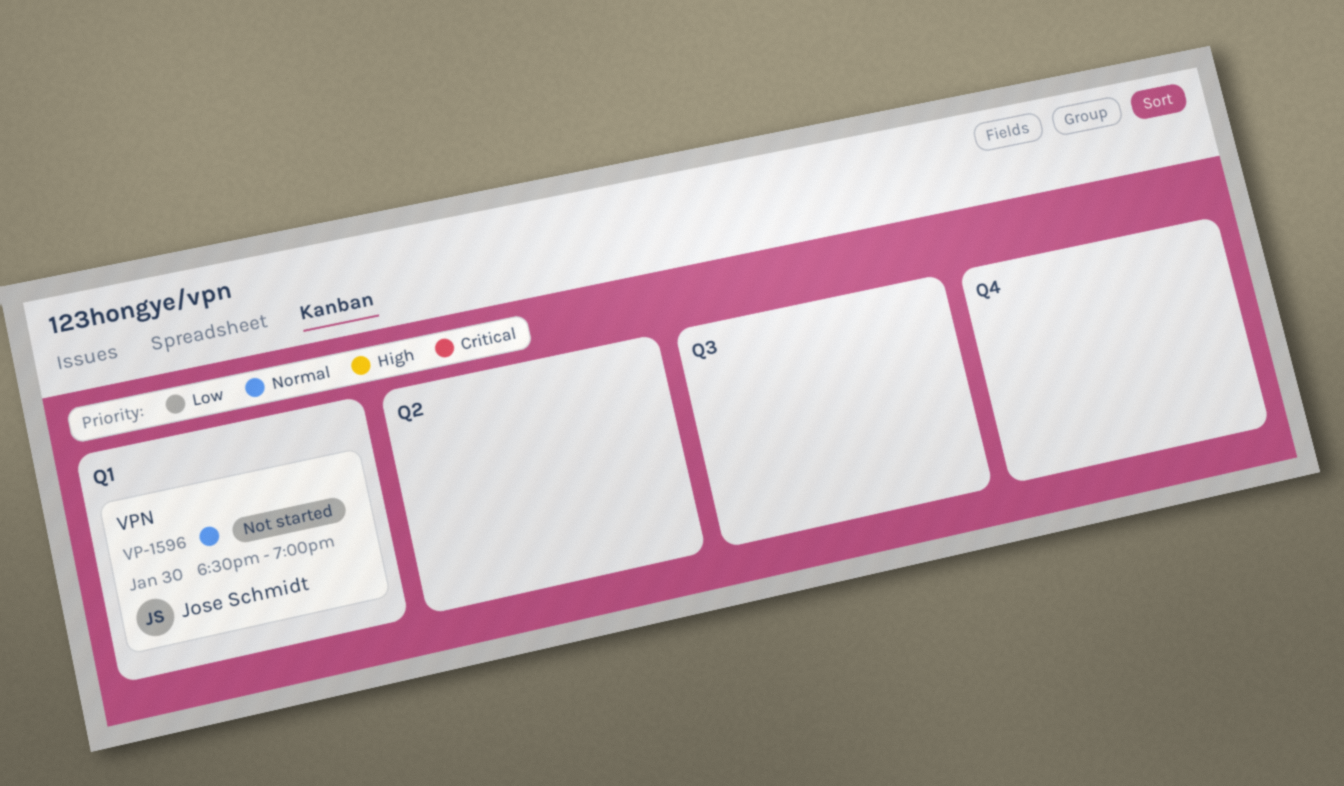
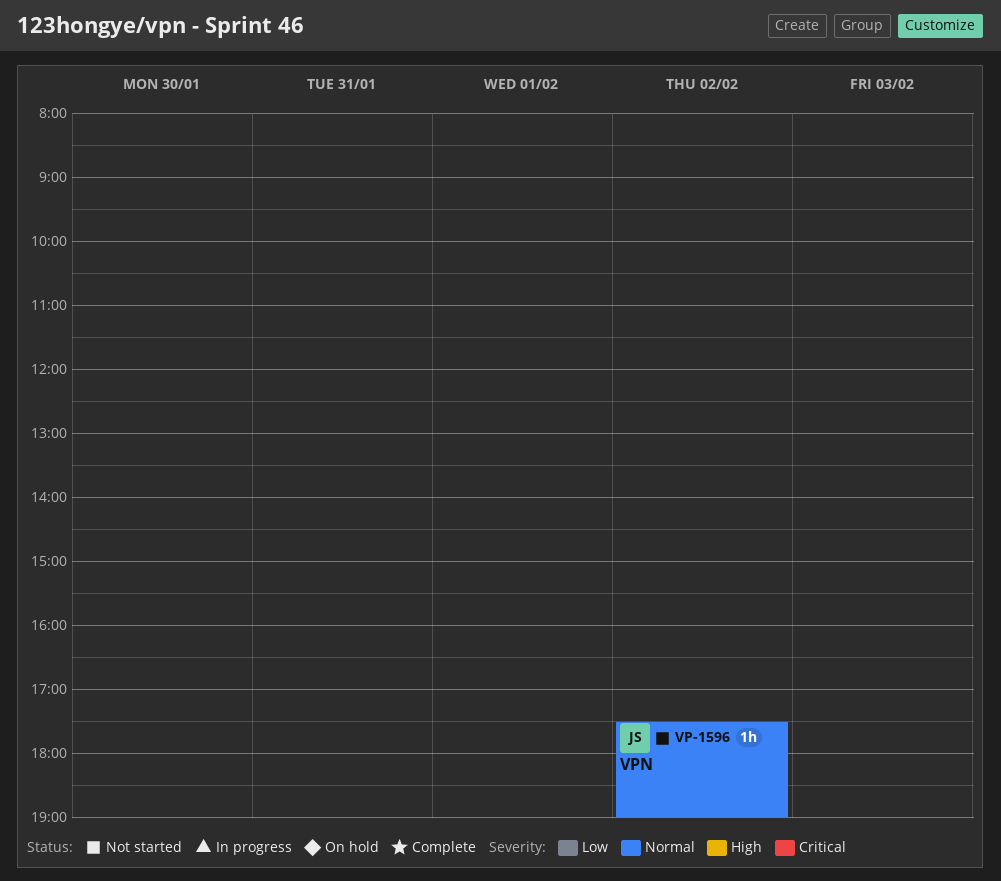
VP-1596, day: Jan 30 -> Feb 2
VP-1596, begins: 18:30 -> 17:30

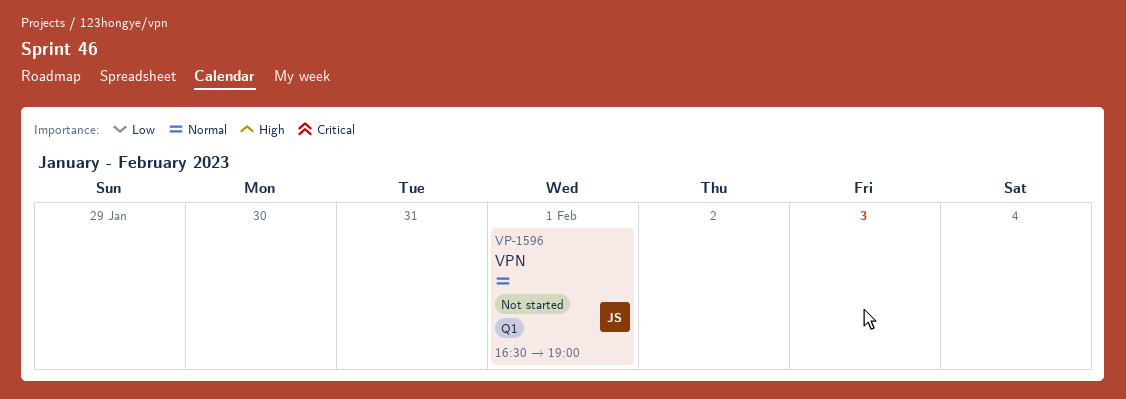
VP-1596, day: Feb 2 -> Feb 1
VP-1596, begins: 17:30 -> 16:30

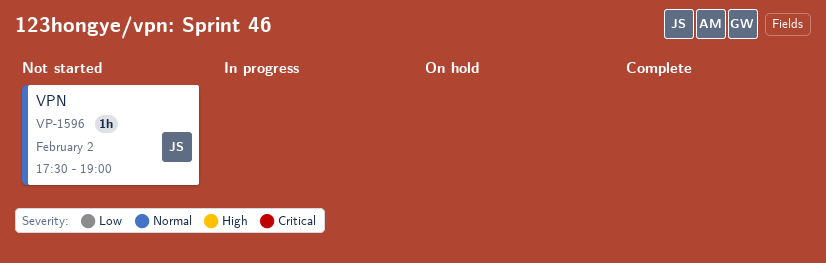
VP-1596, day: Feb 1 -> Feb 2
VP-1596, begins: 16:30 -> 17:30

